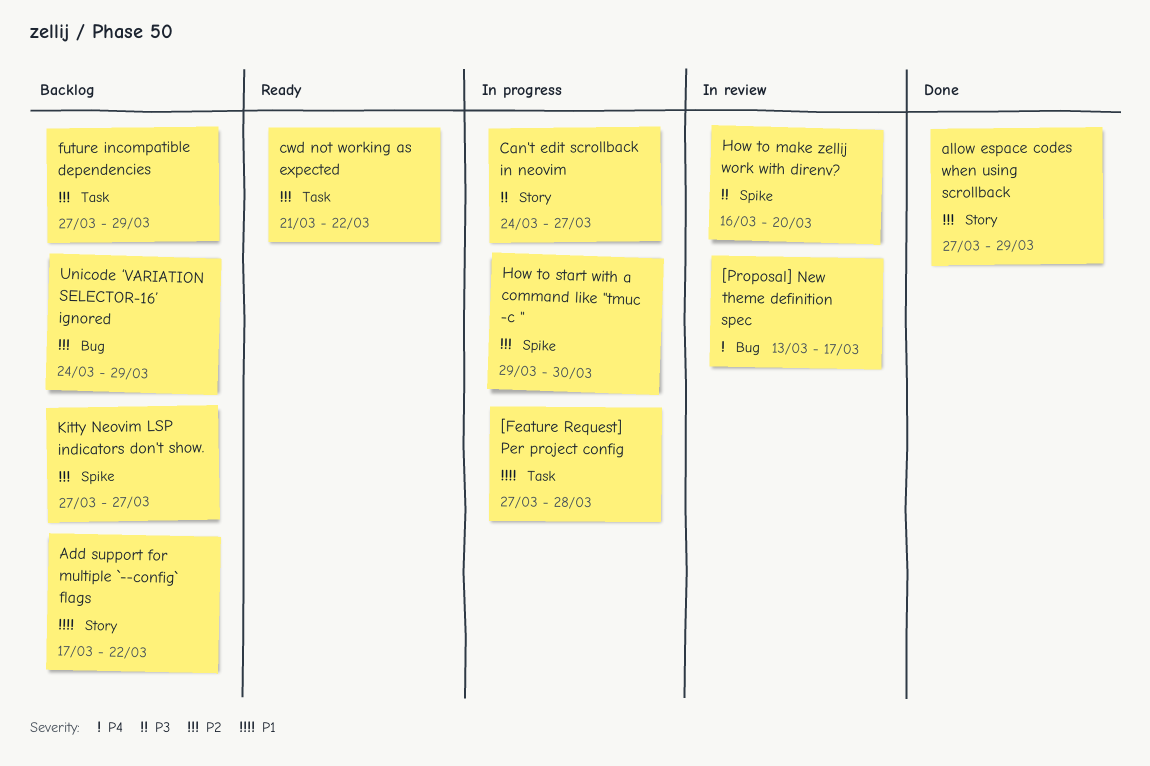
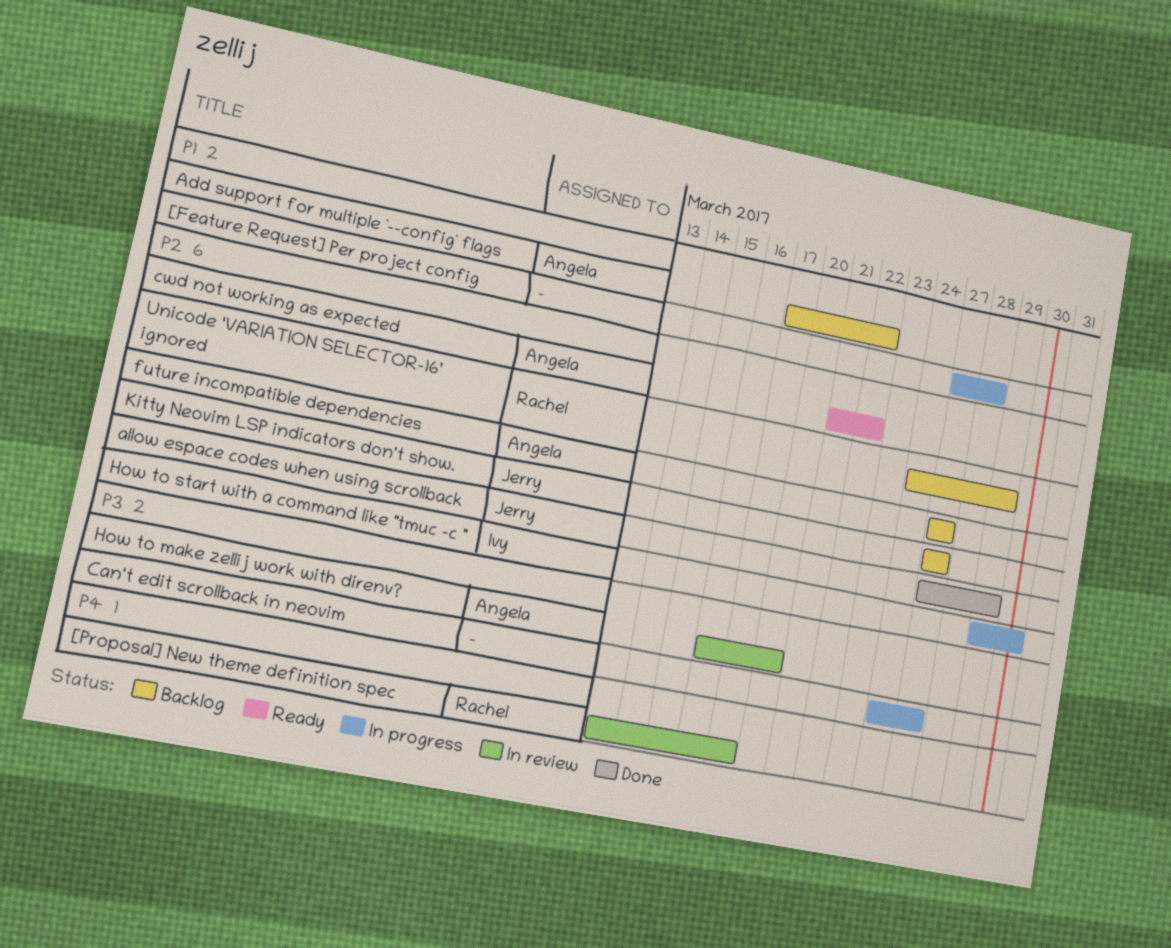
future incompatible dependencies, due: Mar 29 -> Mar 27

